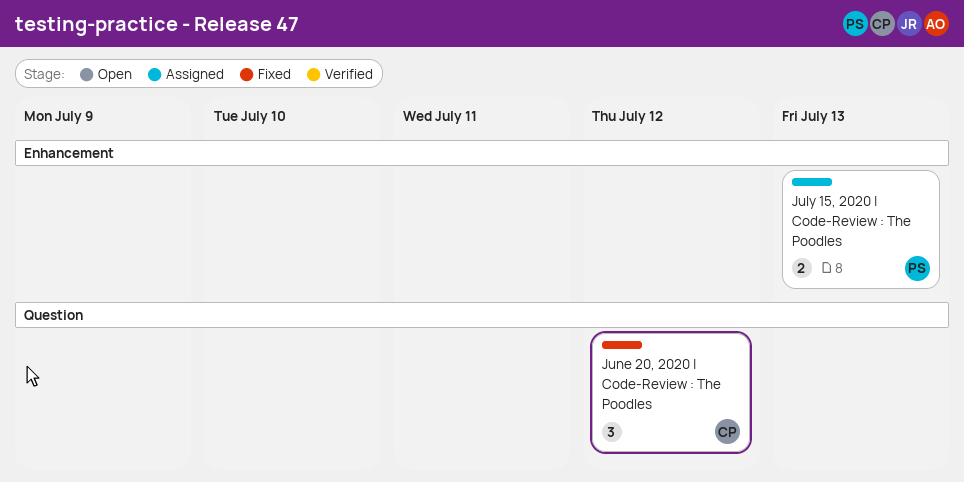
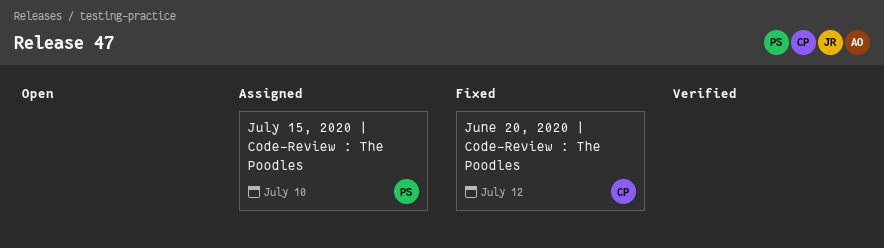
July 15, 2020 | Code-Review : The Poodles, due: Jul 13 -> Jul 10

